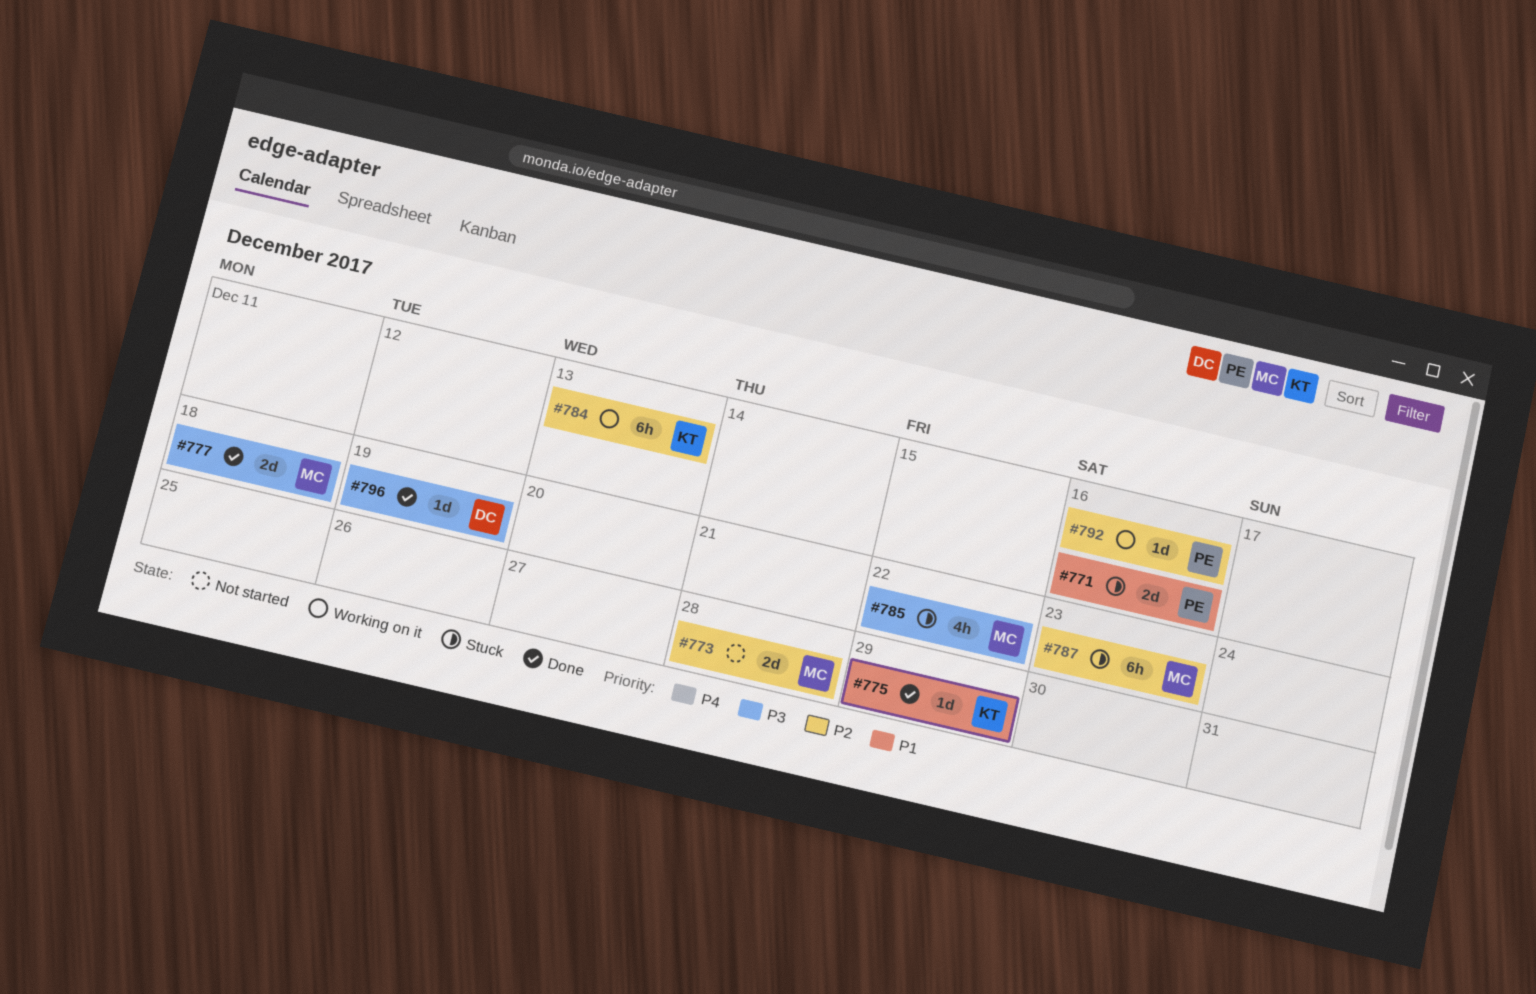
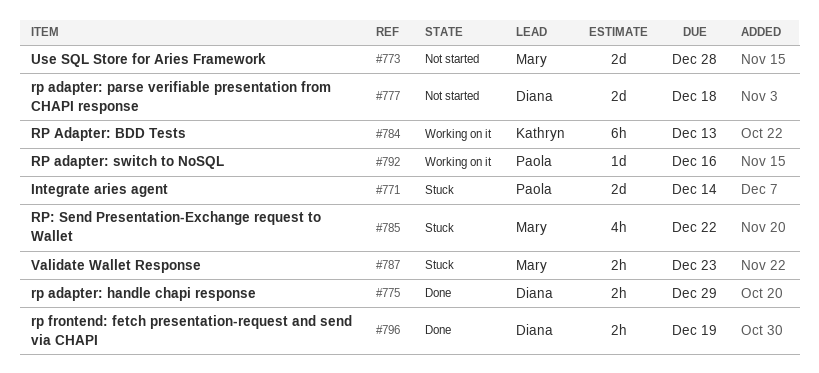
#771, due: Dec 16 -> Dec 14
#775, owner: Kathryn -> Diana
#775, estimate: 1d -> 2h
#777, status: Done -> Not started
#777, owner: Mary -> Diana
#787, estimate: 6h -> 2h
#796, estimate: 1d -> 2h

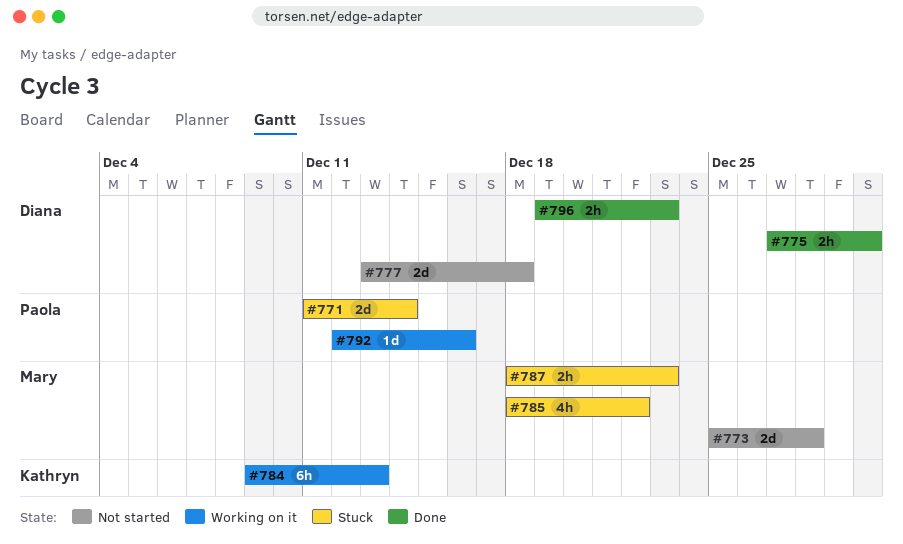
#775, due: Dec 29 -> Dec 30
#796, due: Dec 19 -> Dec 23

